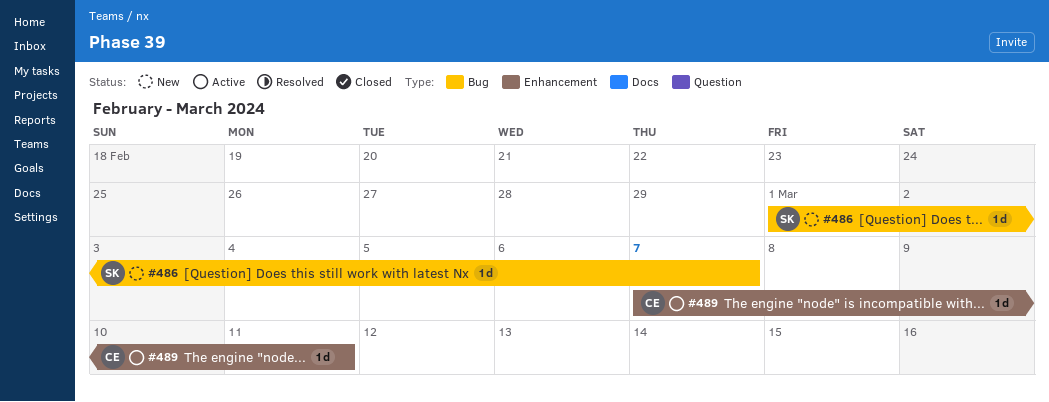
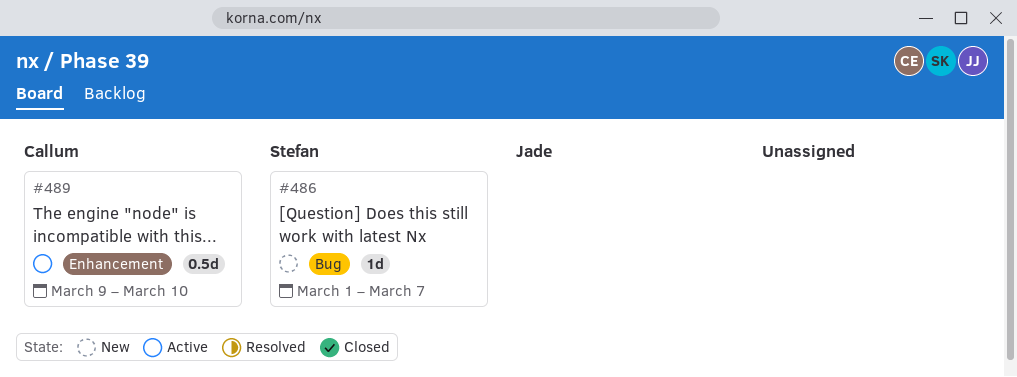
#489, estimate: 1d -> 0.5d
#489, start: Mar 7 -> Mar 9
#489, due: Mar 11 -> Mar 10

